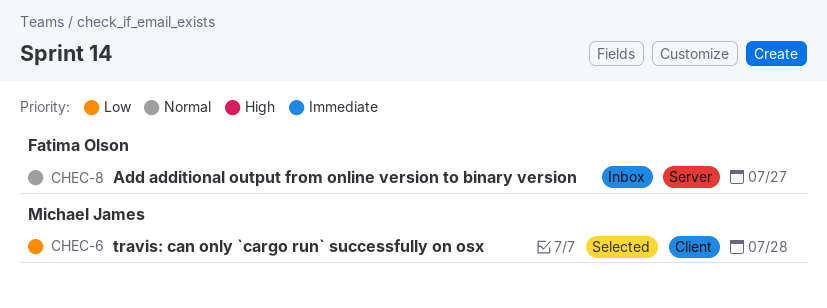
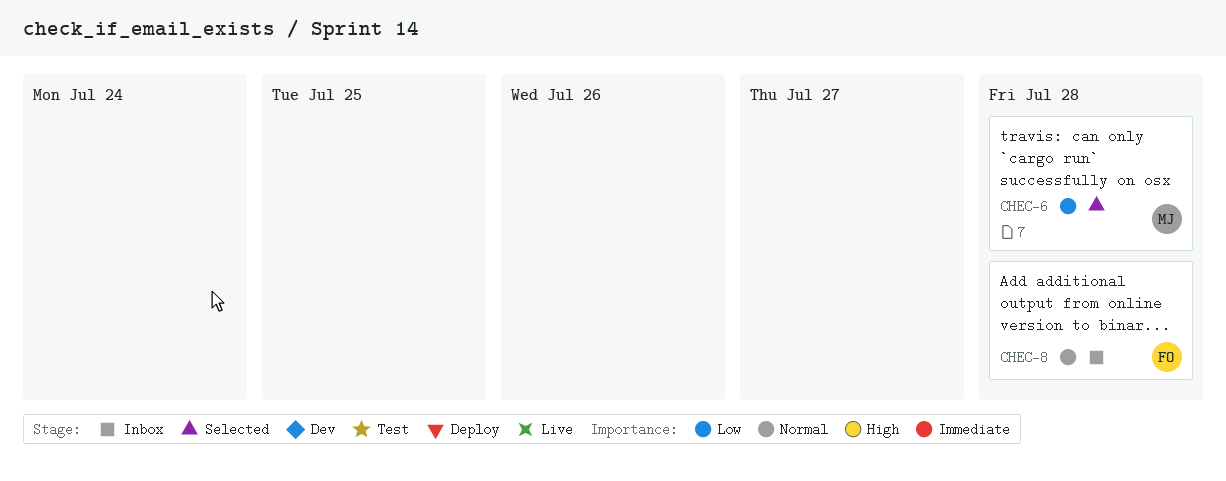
CHEC-8, due: Jul 27 -> Jul 28

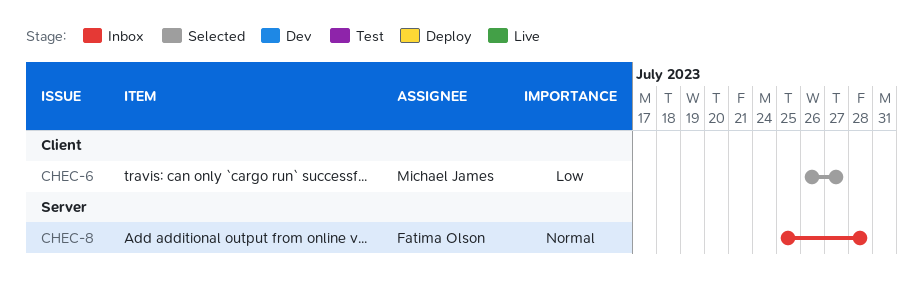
CHEC-6, due: Jul 28 -> Jul 27

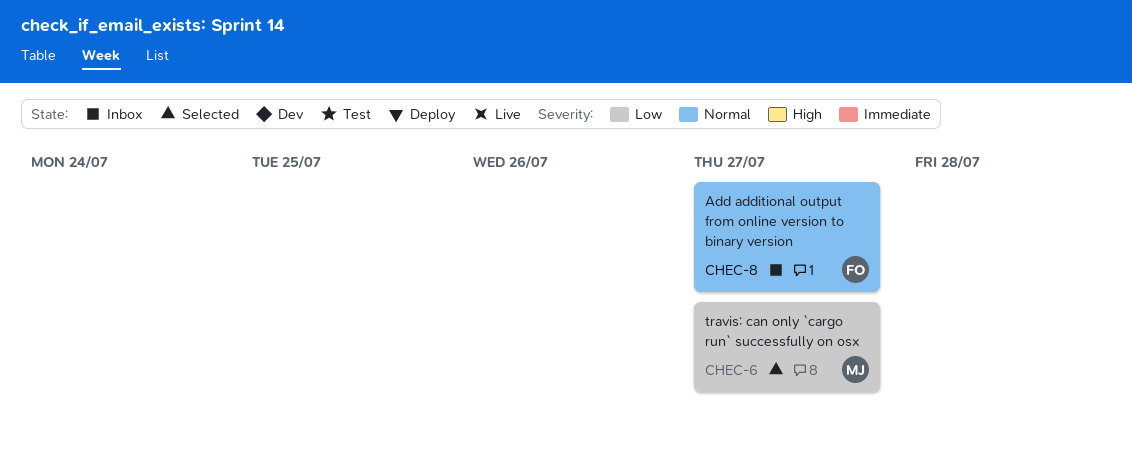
CHEC-8, due: Jul 28 -> Jul 27

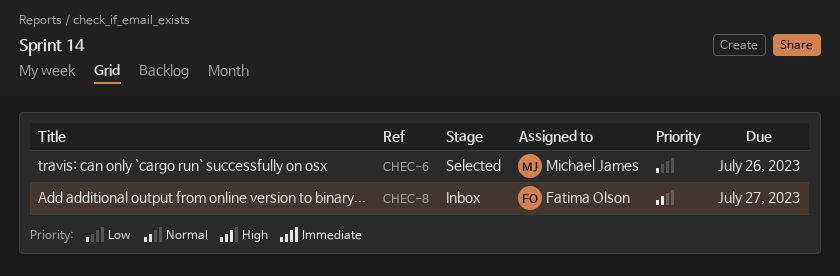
CHEC-6, due: Jul 27 -> Jul 26

